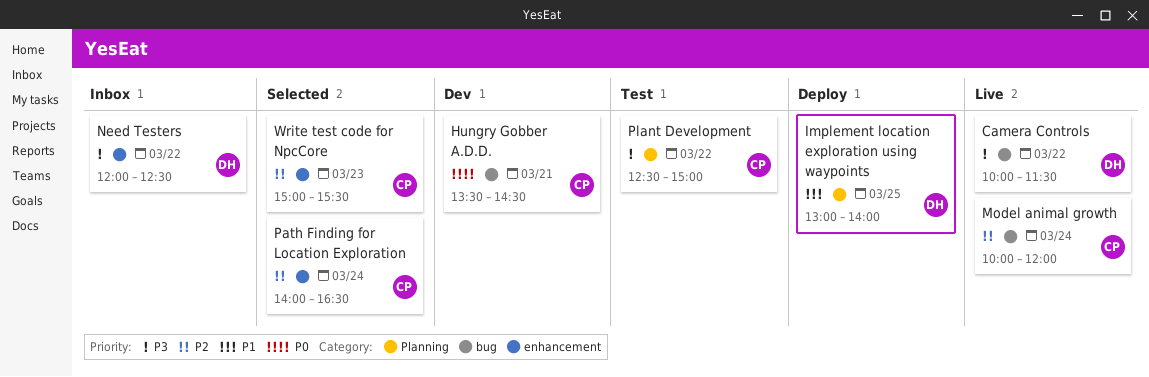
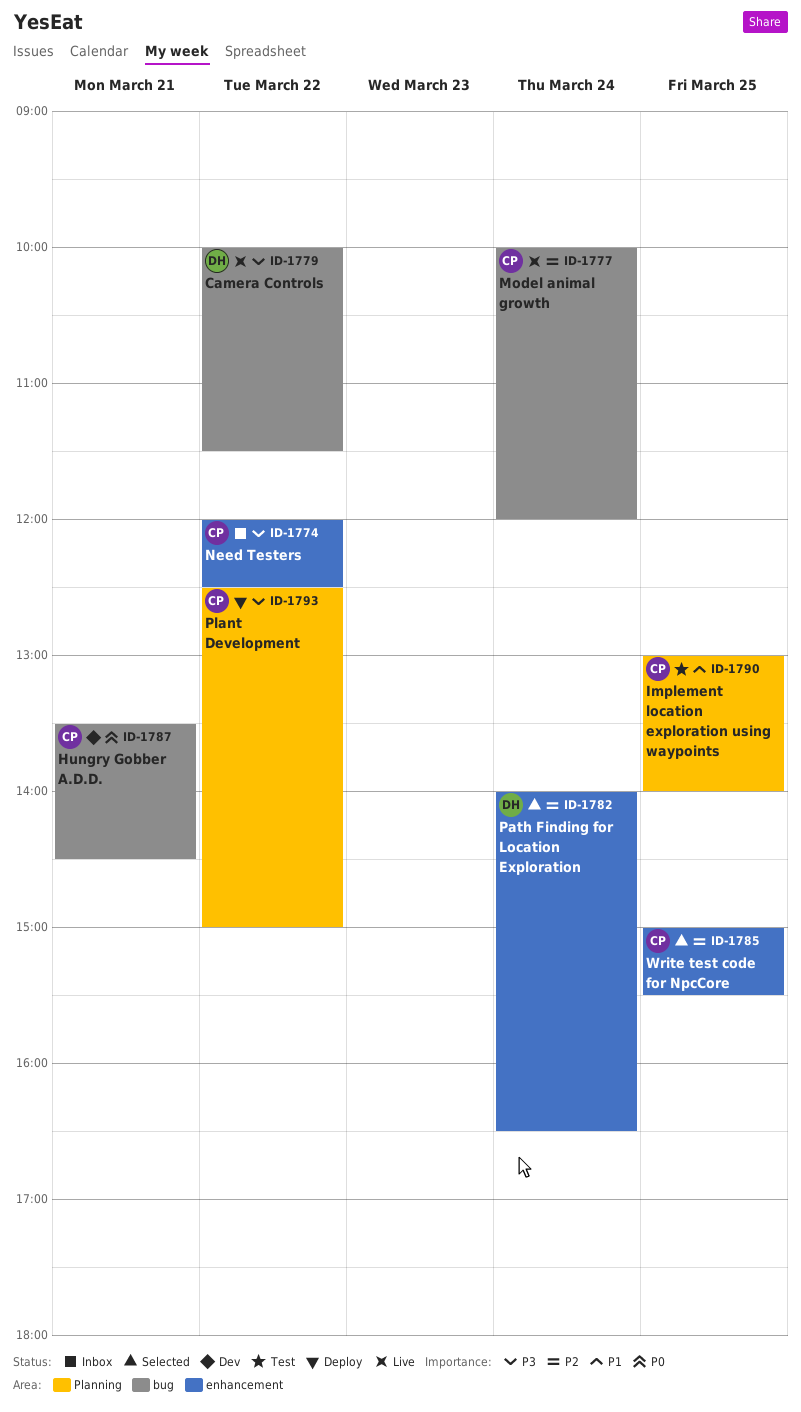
Implement location exploration using waypoints, status: Deploy -> Test
Implement location exploration using waypoints, owner: DH -> CP
Need Testers, owner: DH -> CP
Path Finding for Location Exploration, owner: CP -> DH
Plant Development, status: Test -> Deploy
Write test code for NpcCore, day: Mar 23 -> Mar 25

